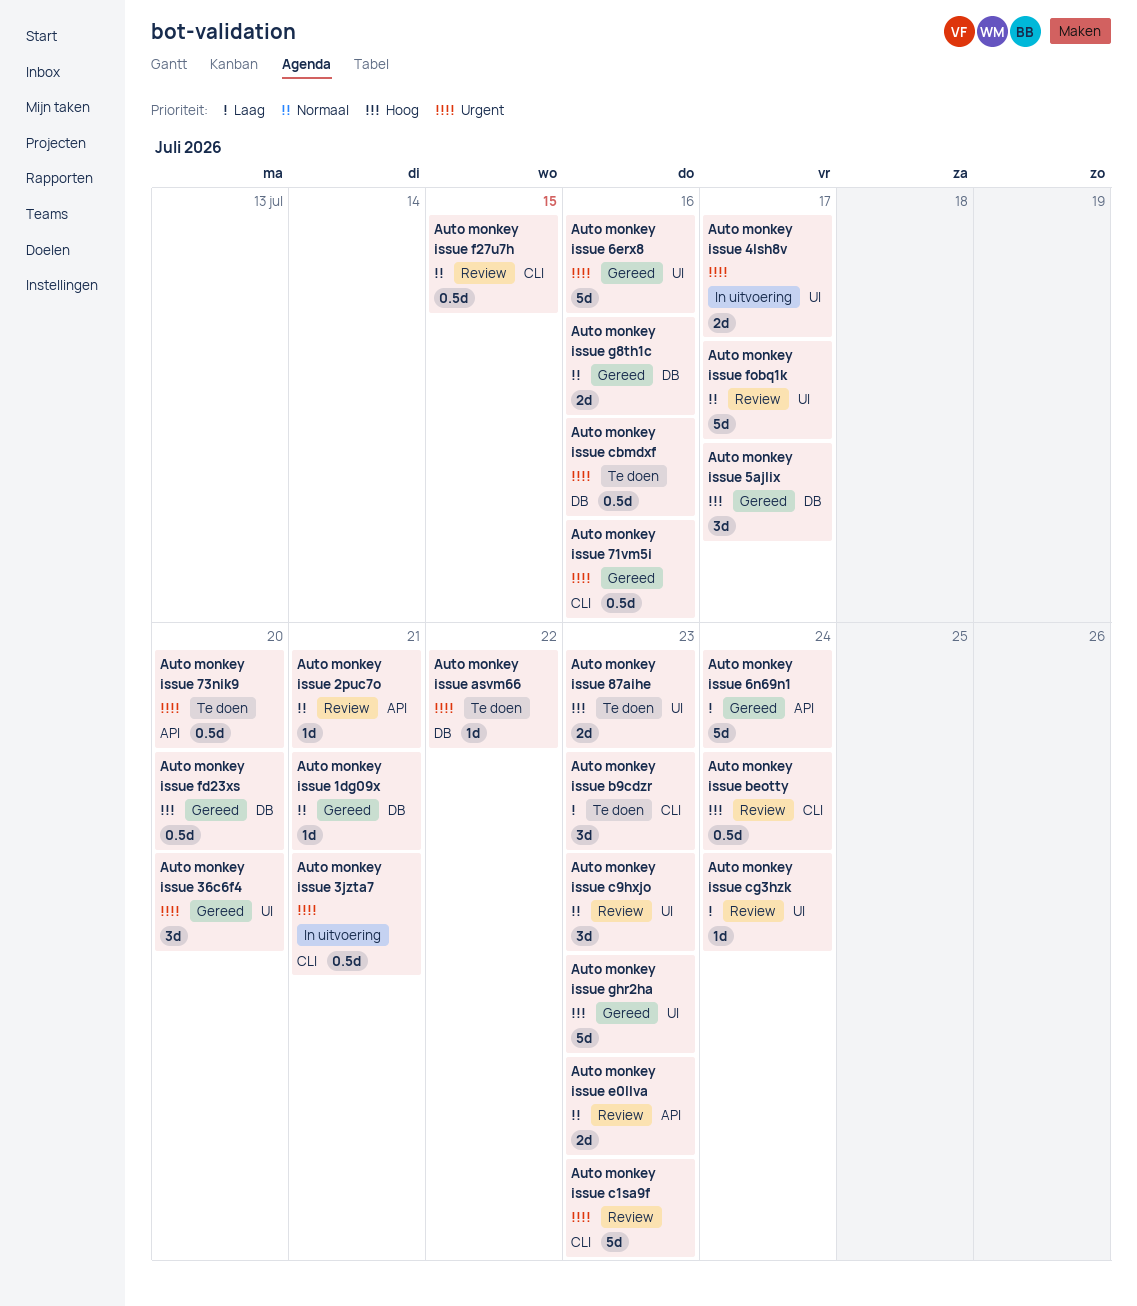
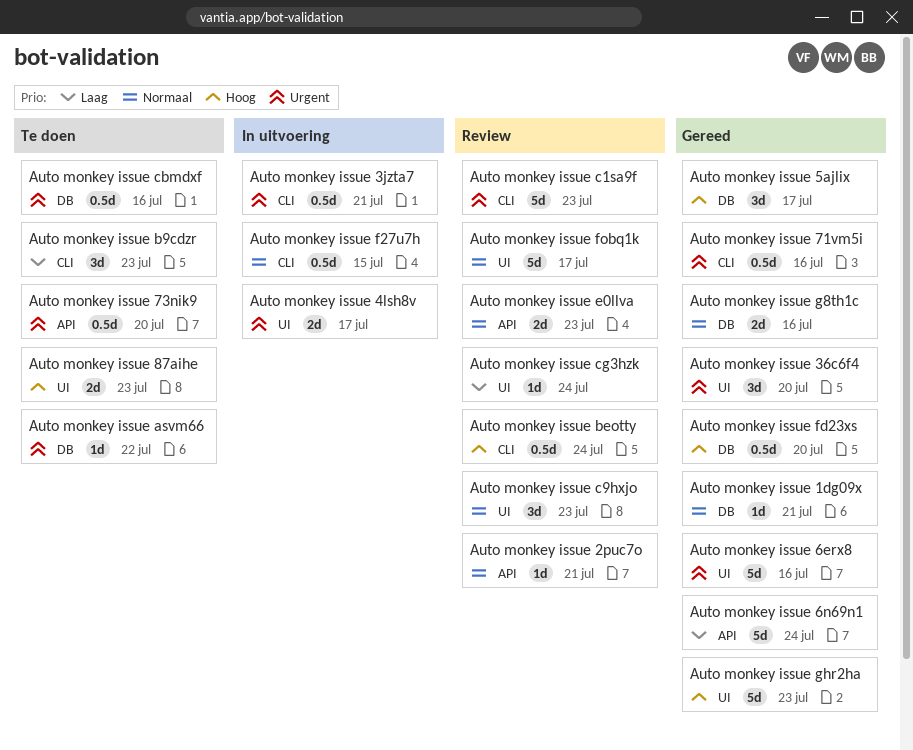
Auto monkey issue f27u7h, status: Review -> In uitvoering

